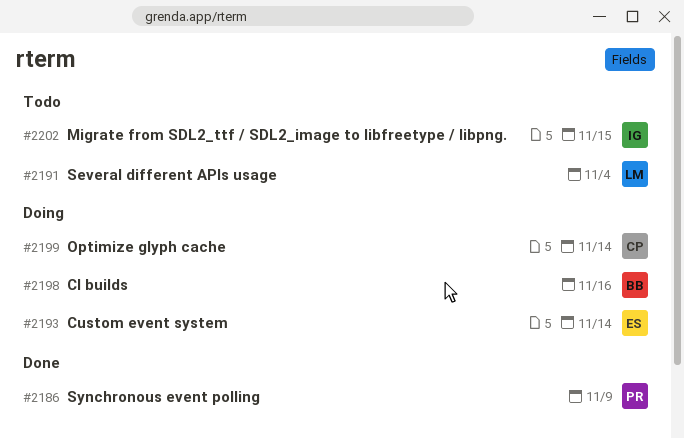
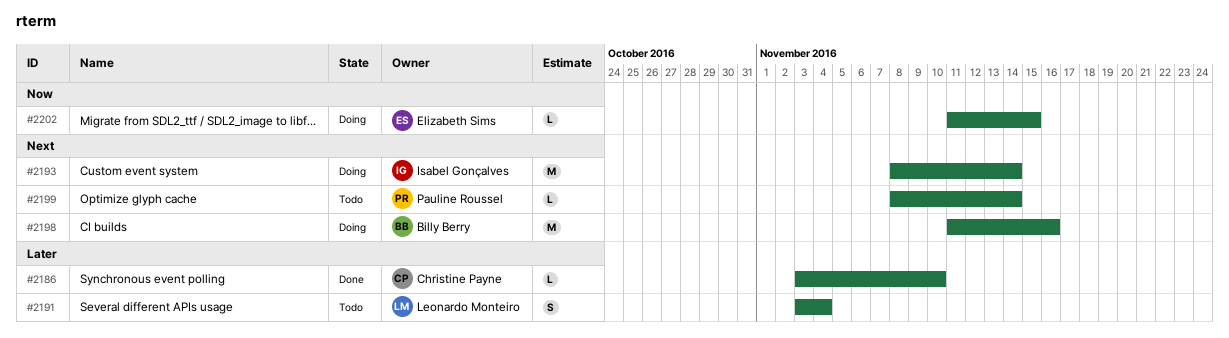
#2186, owner: Pauline Roussel -> Christine Payne
#2186, due: Nov 9 -> Nov 10
#2193, owner: Elizabeth Sims -> Isabel Gonçalves
#2199, status: Doing -> Todo
#2199, owner: Christine Payne -> Pauline Roussel
#2202, status: Todo -> Doing
#2202, owner: Isabel Gonçalves -> Elizabeth Sims

